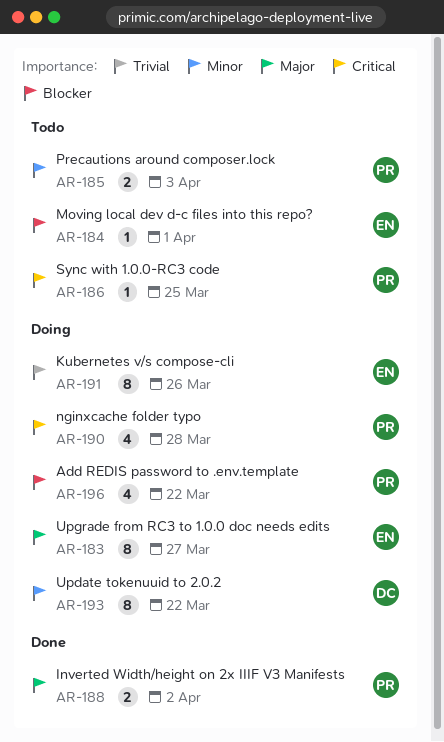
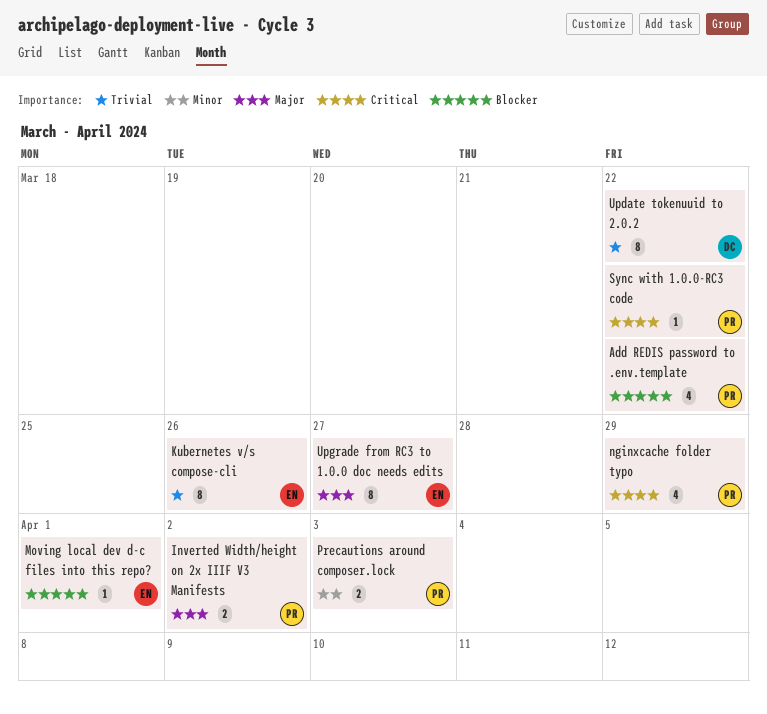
nginxcache folder typo, due: Mar 28 -> Mar 29
Sync with 1.0.0-RC3 code, due: Mar 25 -> Mar 22
Update tokenuuid to 2.0.2, priority: Minor -> Trivial

